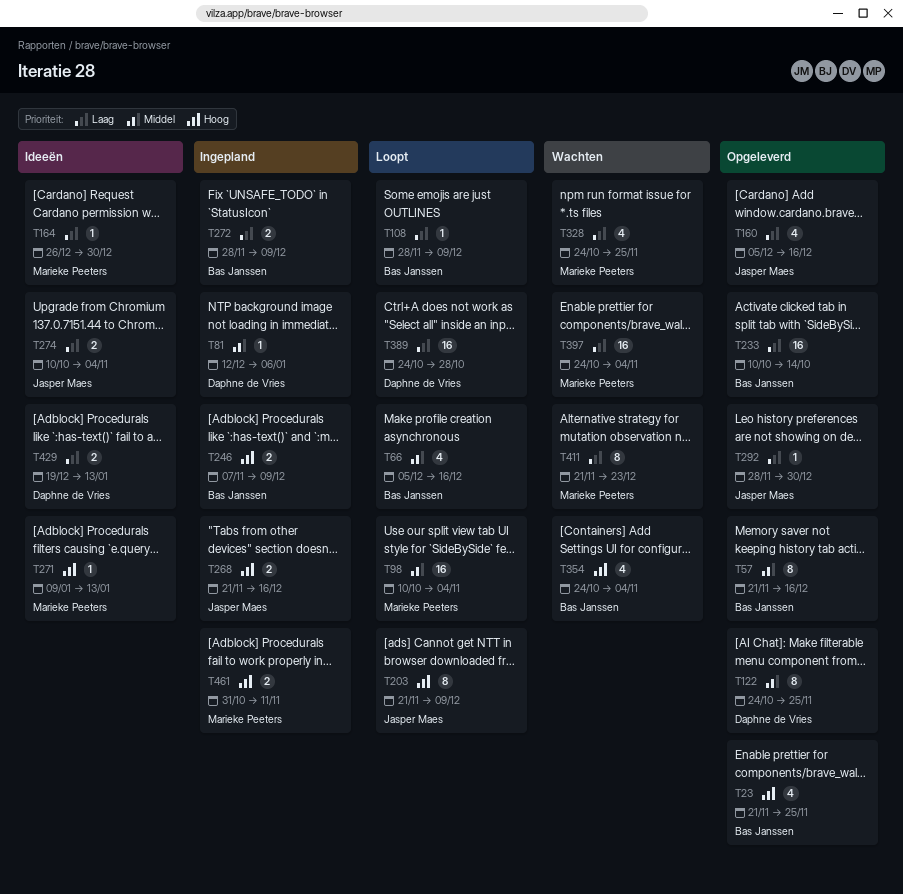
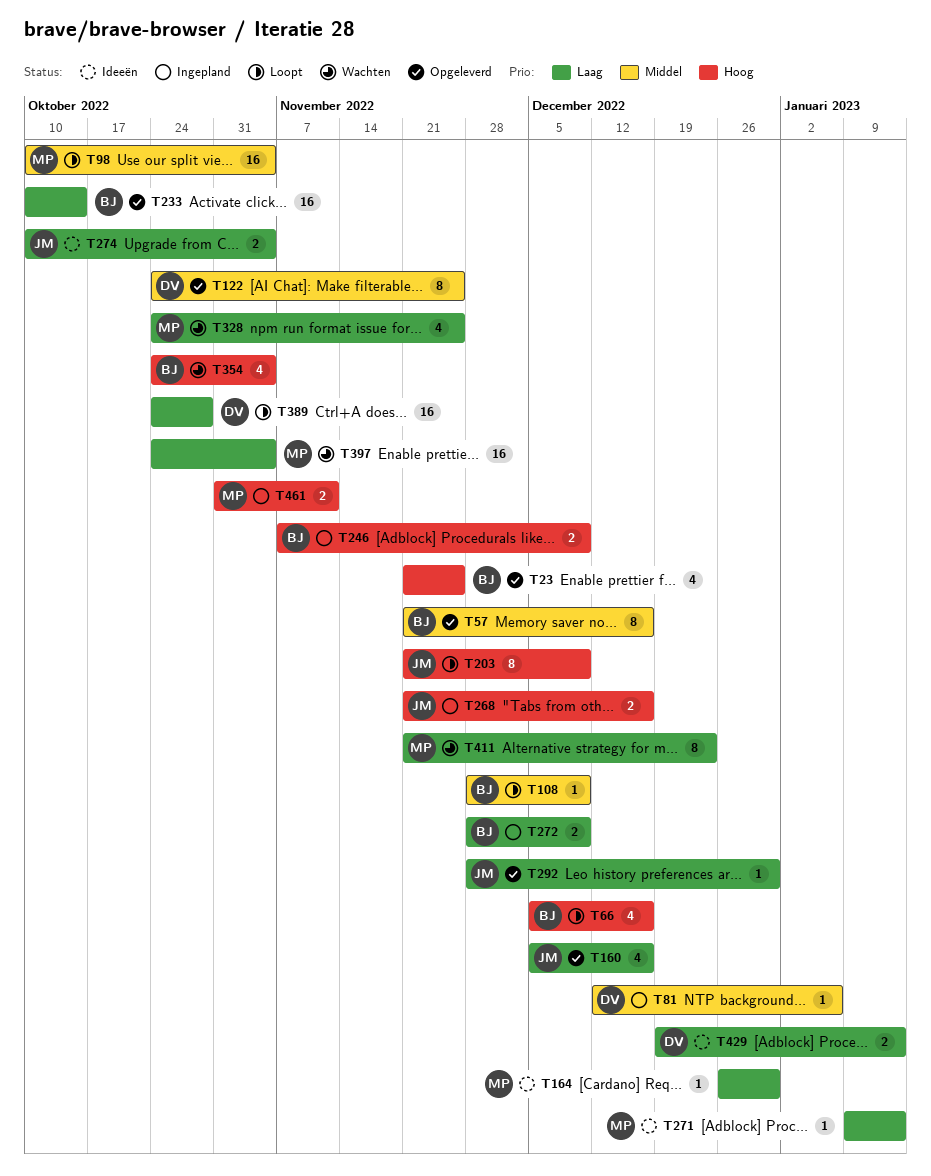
T66, priority: Middel -> Hoog
T108, priority: Laag -> Middel
T271, priority: Hoog -> Laag

